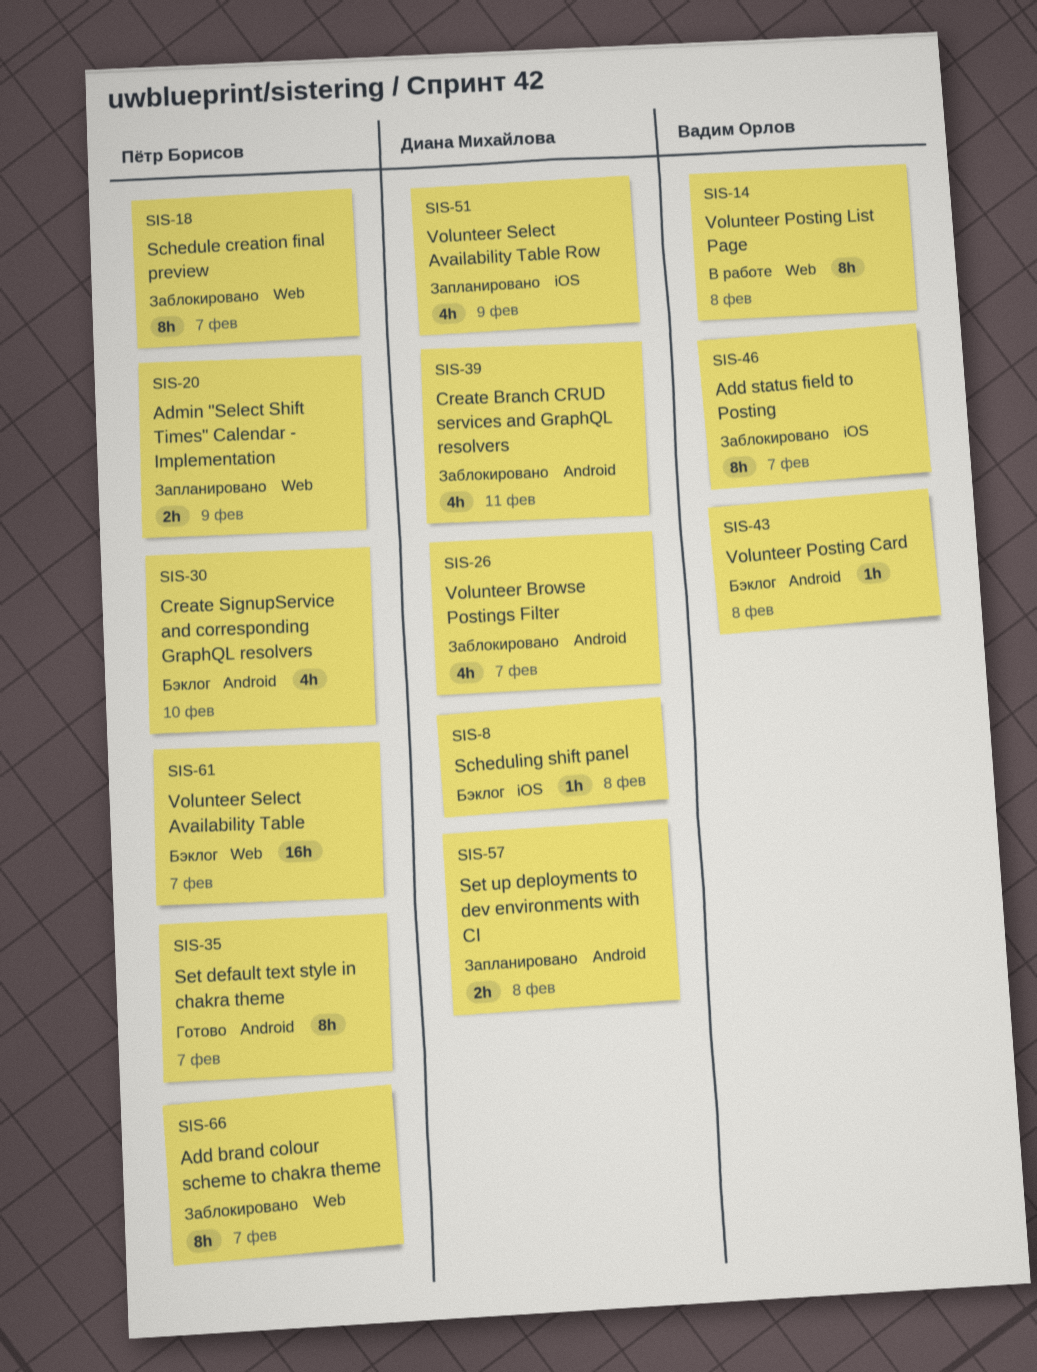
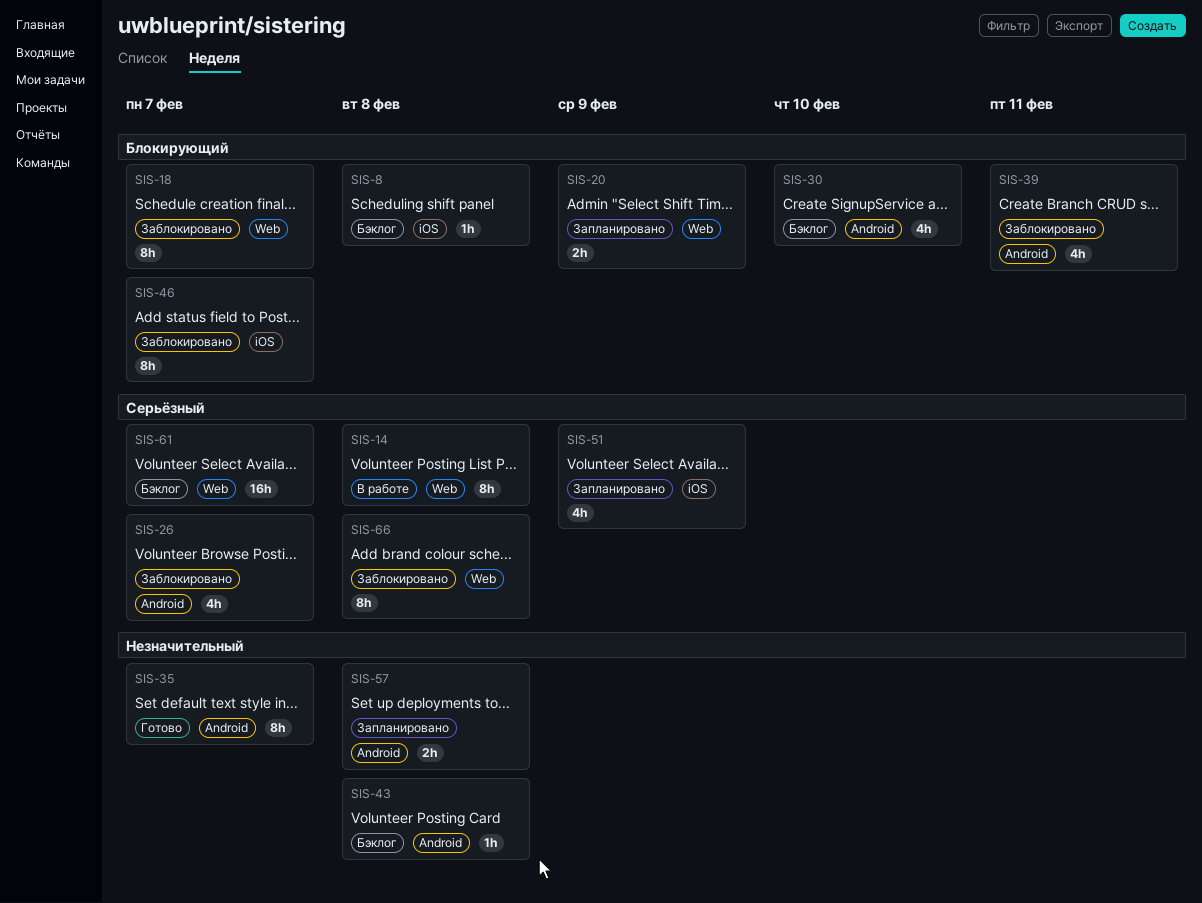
SIS-66, due: Feb 7 -> Feb 8

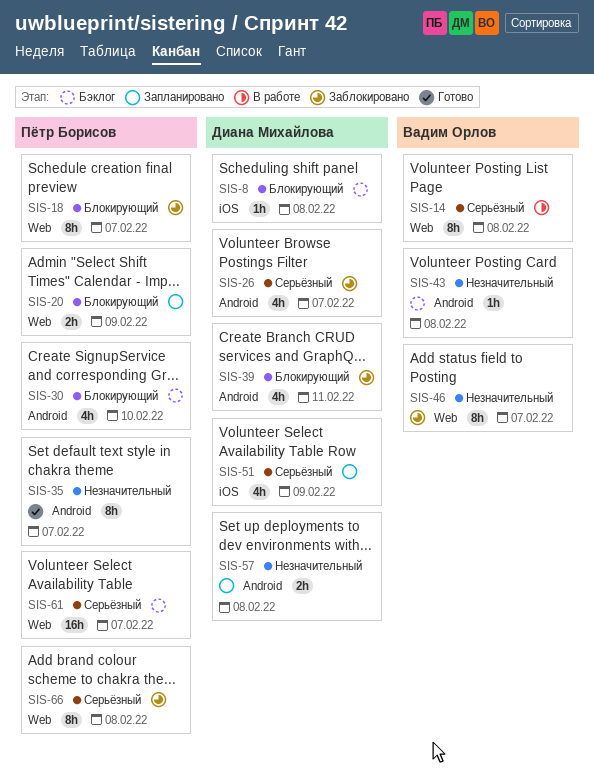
SIS-46, priority: Блокирующий -> Незначительный
SIS-46, label: iOS -> Web

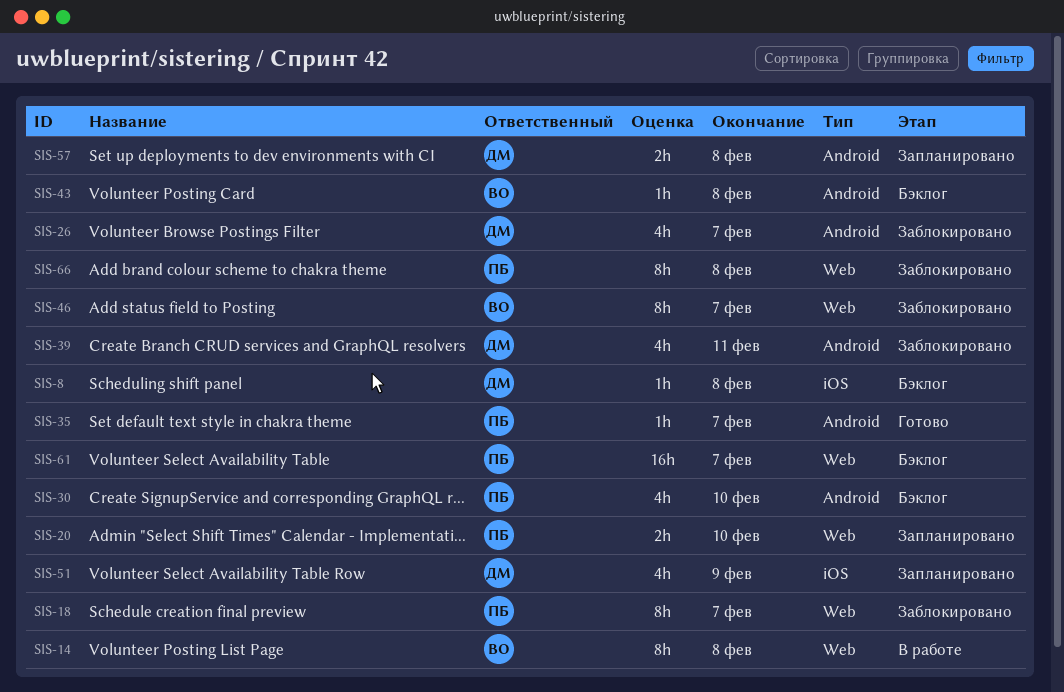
SIS-20, due: Feb 9 -> Feb 10
SIS-35, estimate: 8h -> 1h

